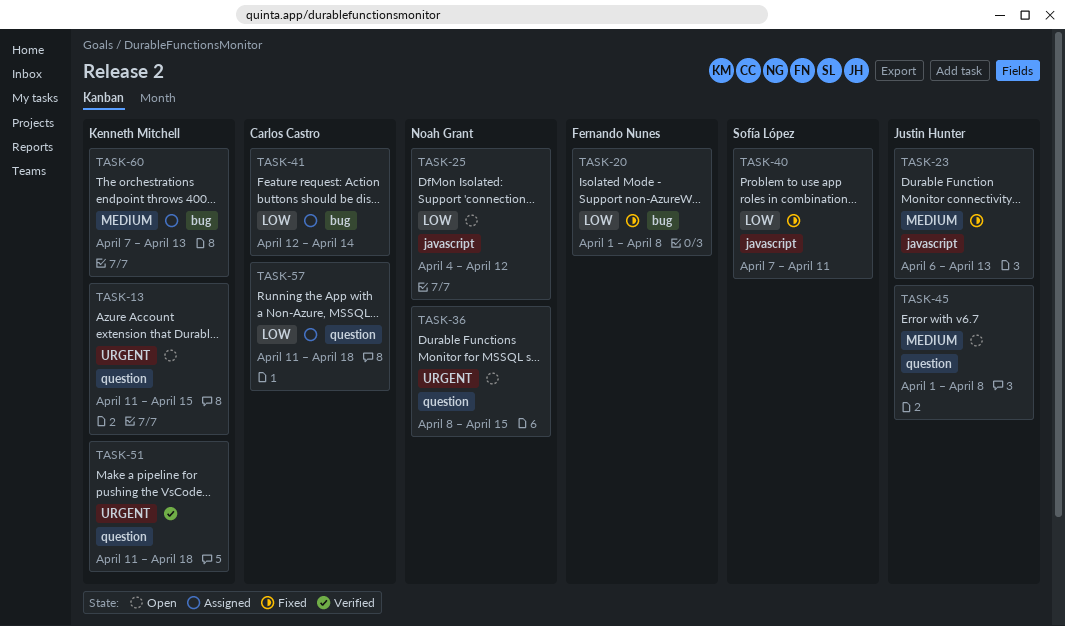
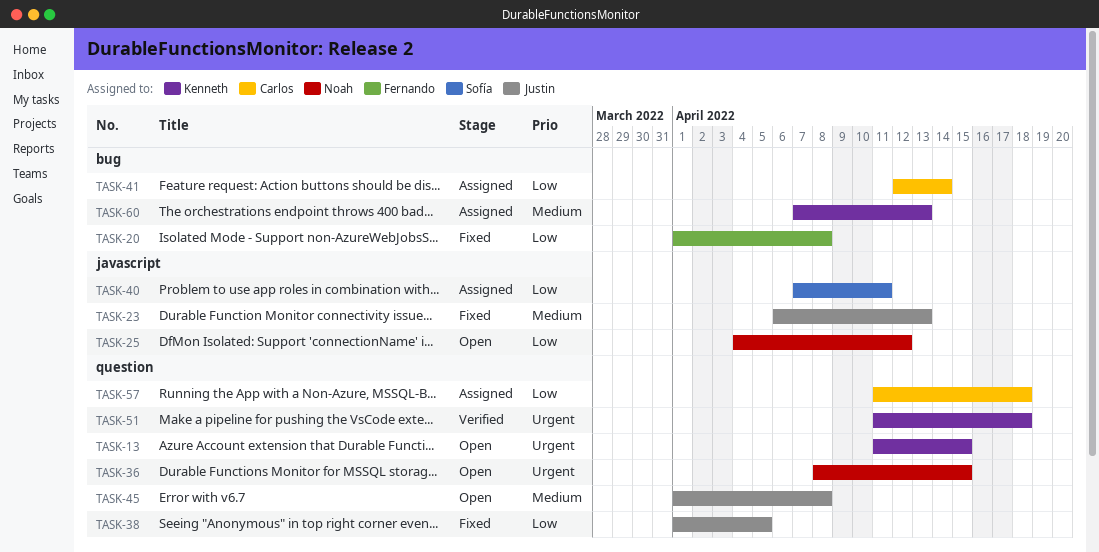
TASK-38: none -> present
TASK-40, status: Fixed -> Assigned

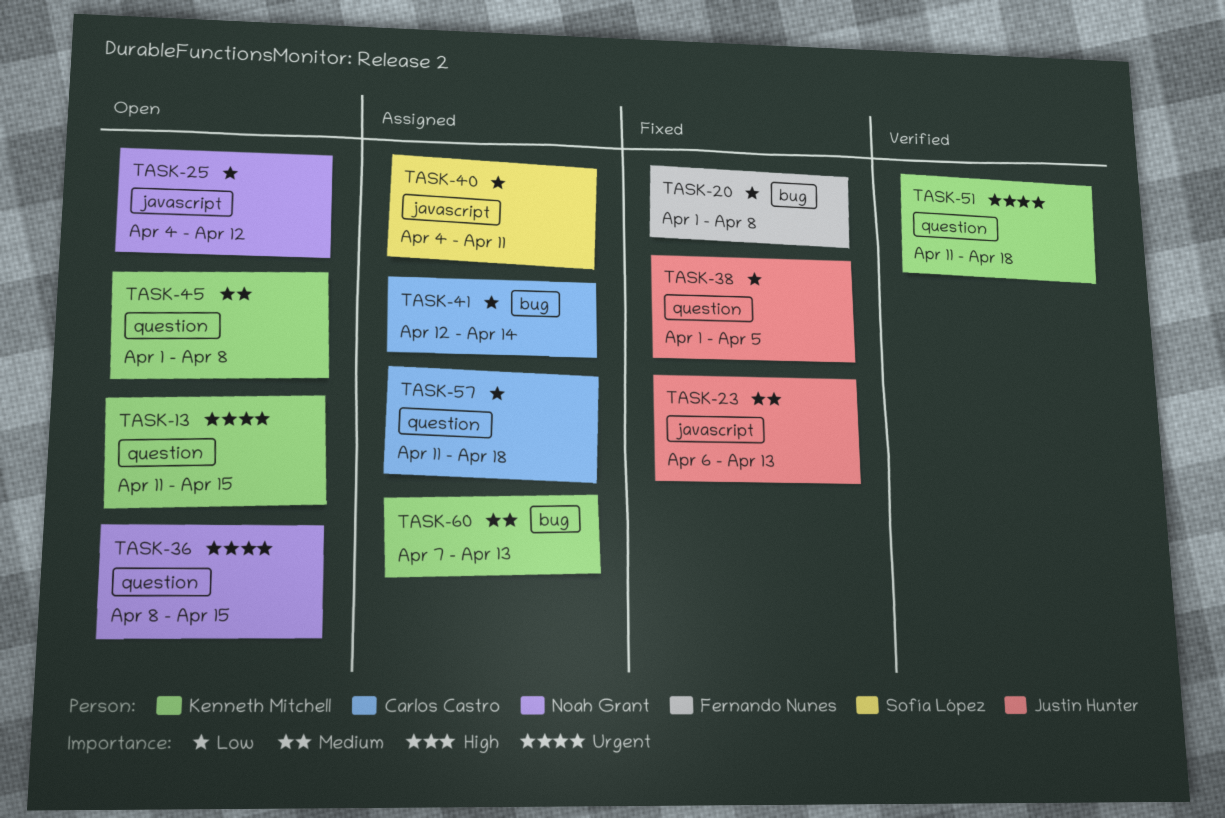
TASK-40, start: Apr 7 -> Apr 4
TASK-45, owner: Justin Hunter -> Kenneth Mitchell

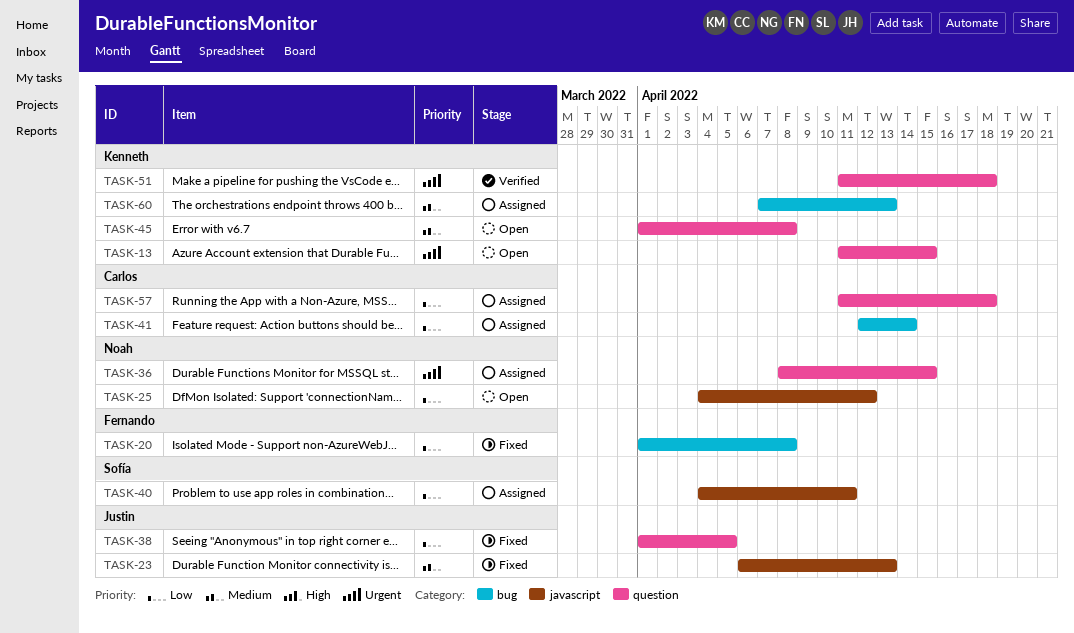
TASK-36, status: Open -> Assigned

